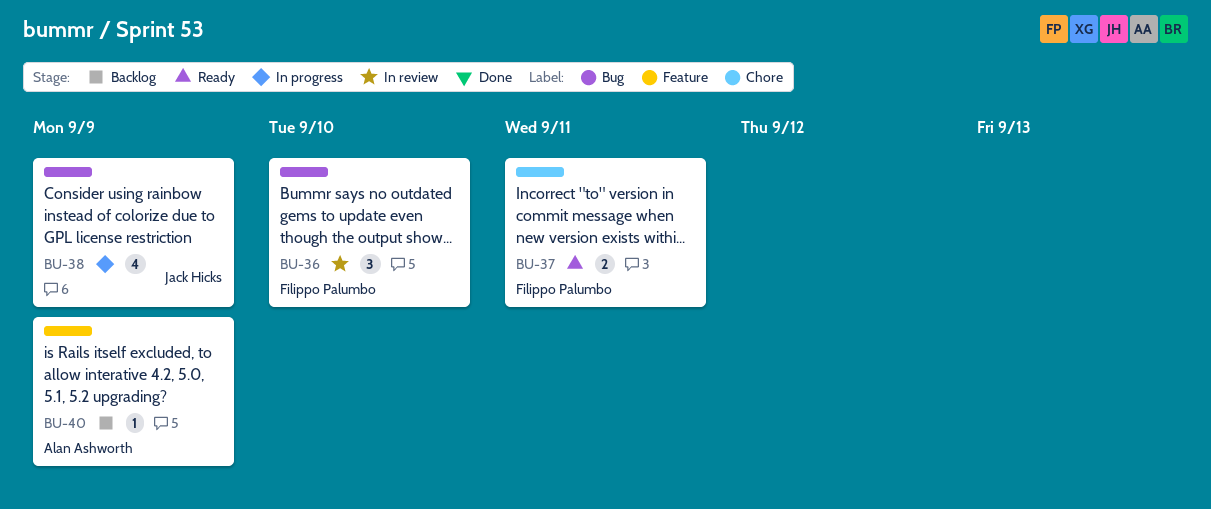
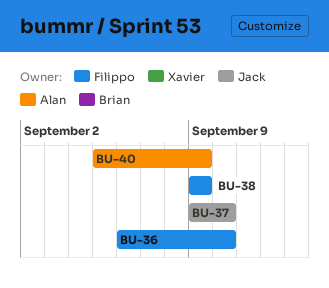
BU-37, owner: Filippo Palumbo -> Jack Hicks
BU-37, due: Sep 11 -> Sep 10
BU-38, owner: Jack Hicks -> Filippo Palumbo

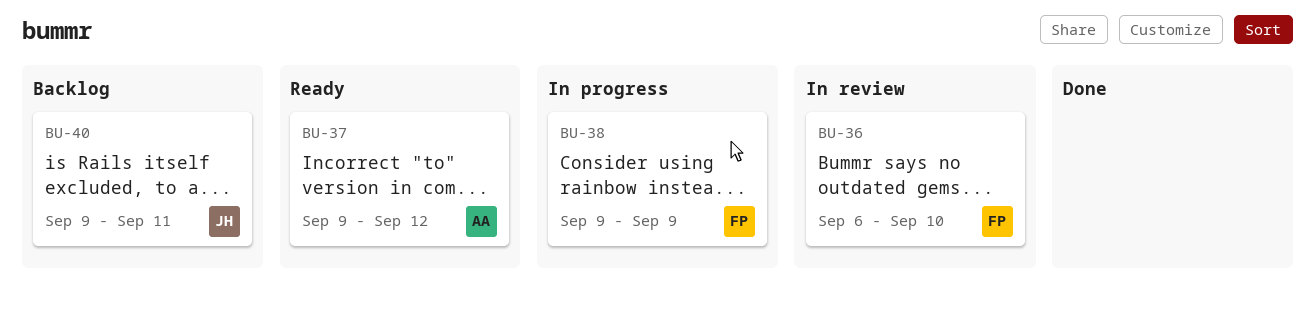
BU-37, owner: Jack -> Alan
BU-37, due: Sep 10 -> Sep 12
BU-40, owner: Alan -> Jack
BU-40, start: Sep 5 -> Sep 9
BU-40, due: Sep 9 -> Sep 11

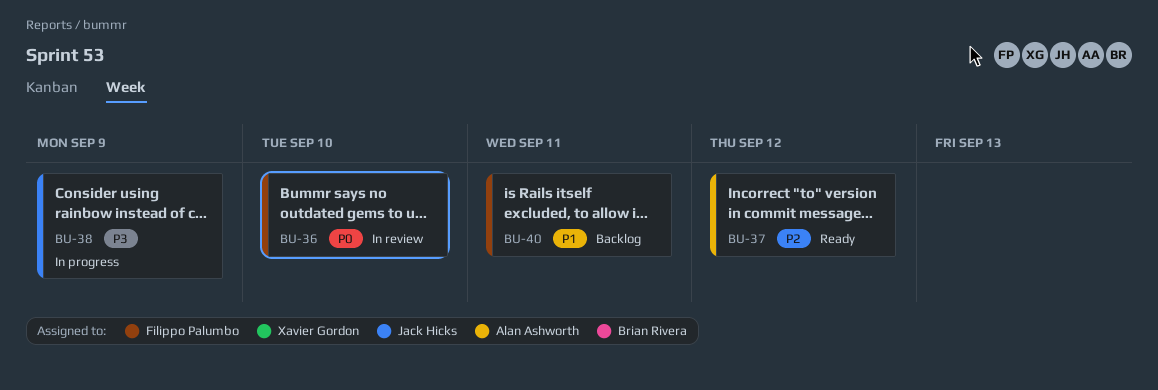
BU-38, owner: Filippo Palumbo -> Jack Hicks
BU-40, owner: Jack Hicks -> Filippo Palumbo

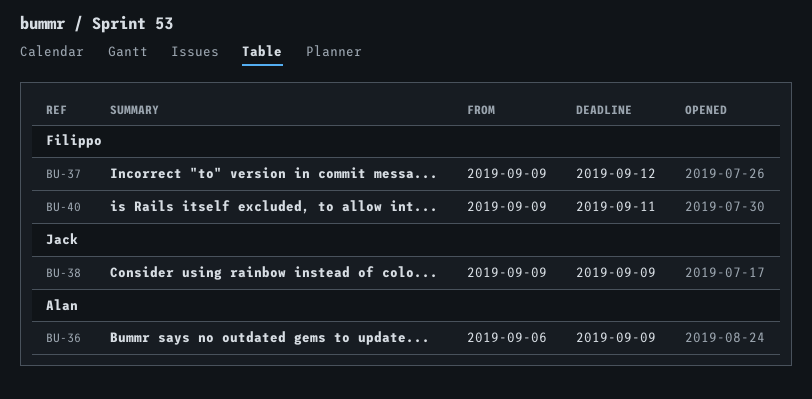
BU-36, owner: Filippo Palumbo -> Alan Ashworth
BU-36, due: Sep 10 -> Sep 9
BU-37, owner: Alan Ashworth -> Filippo Palumbo

